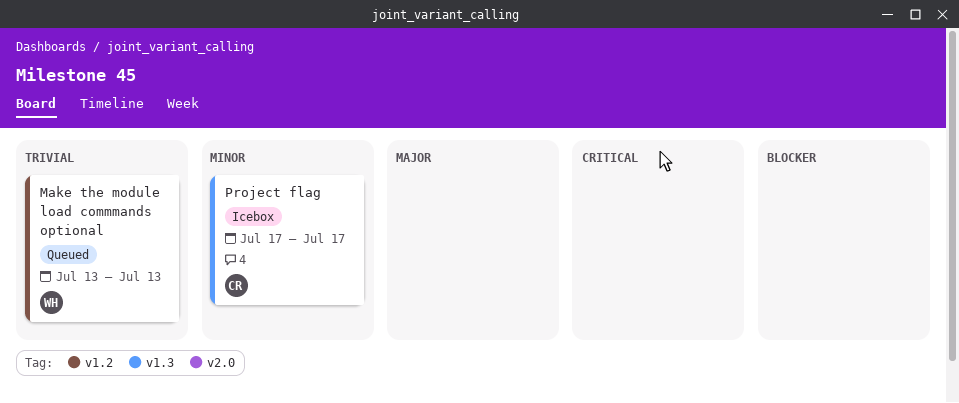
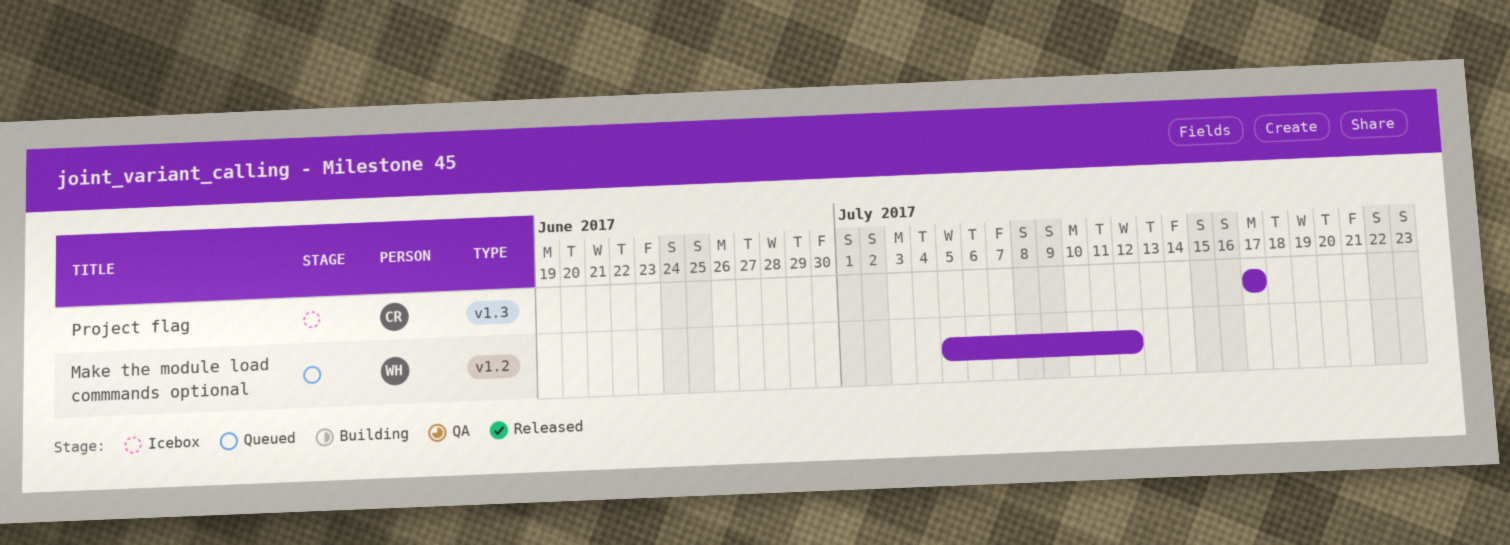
Make the module load commmands optional, start: Jul 13 -> Jul 5
Make the module load commmands optional, due: Jul 13 -> Jul 12

